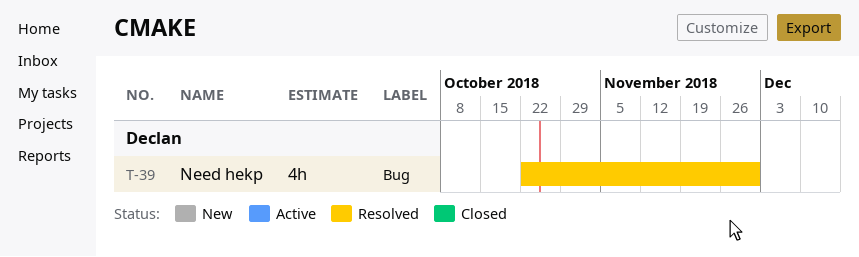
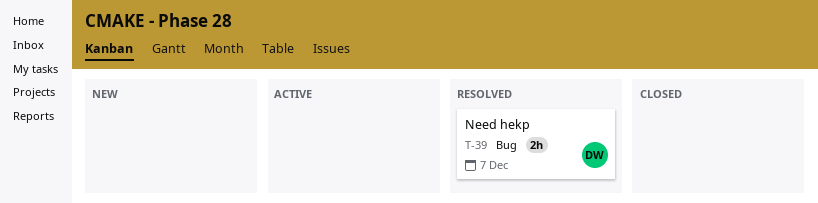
T-39, estimate: 4h -> 2h
T-39, due: Nov 30 -> Dec 7

